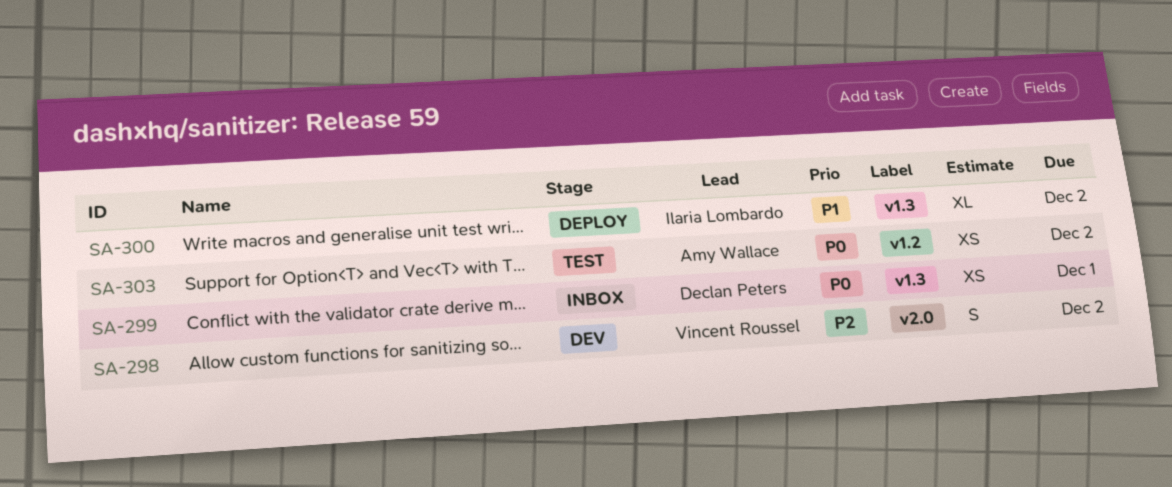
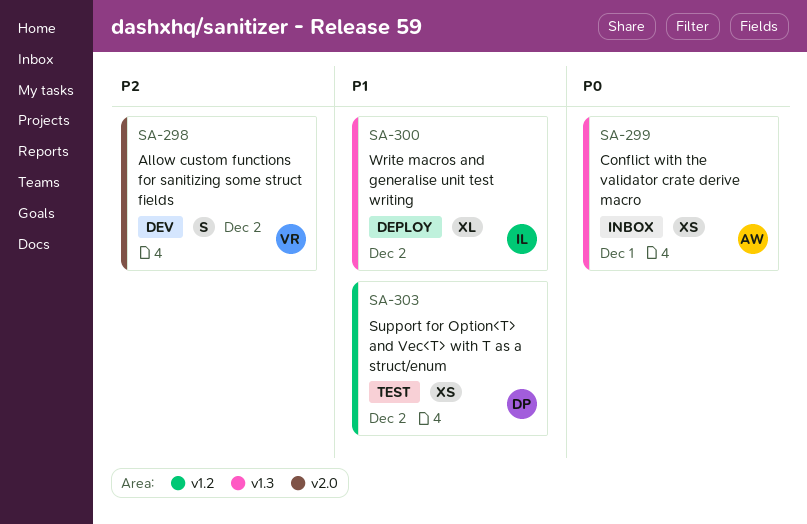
SA-299, owner: Declan Peters -> Amy Wallace
SA-303, owner: Amy Wallace -> Declan Peters
SA-303, priority: P0 -> P1

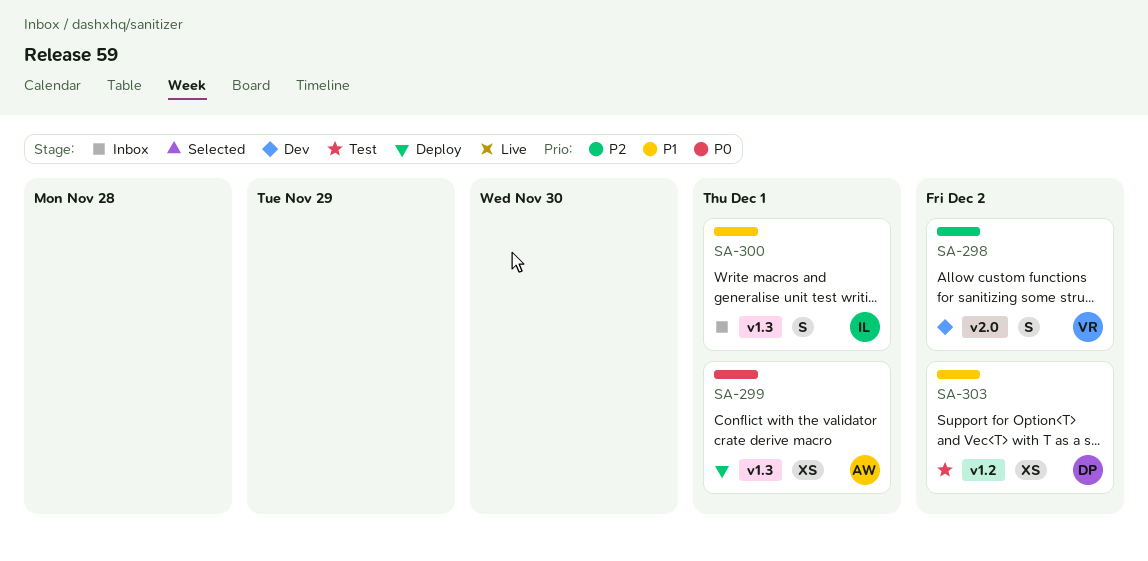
SA-299, status: Inbox -> Deploy
SA-300, status: Deploy -> Inbox
SA-300, estimate: XL -> S
SA-300, due: Dec 2 -> Dec 1

